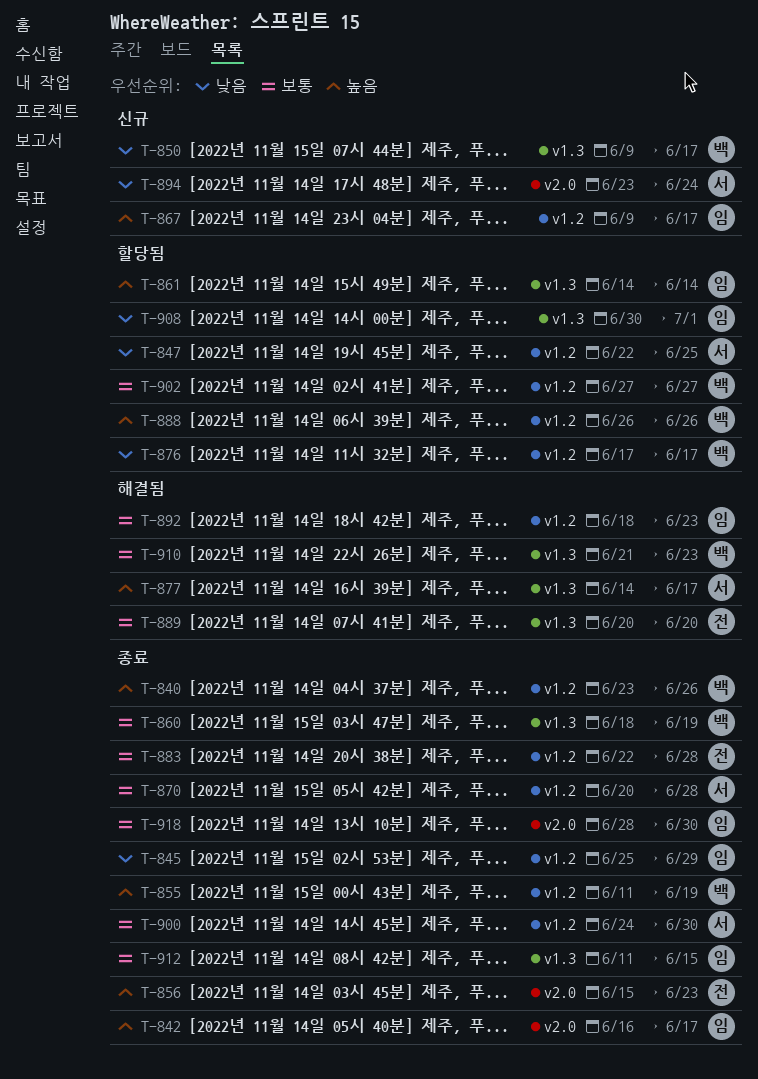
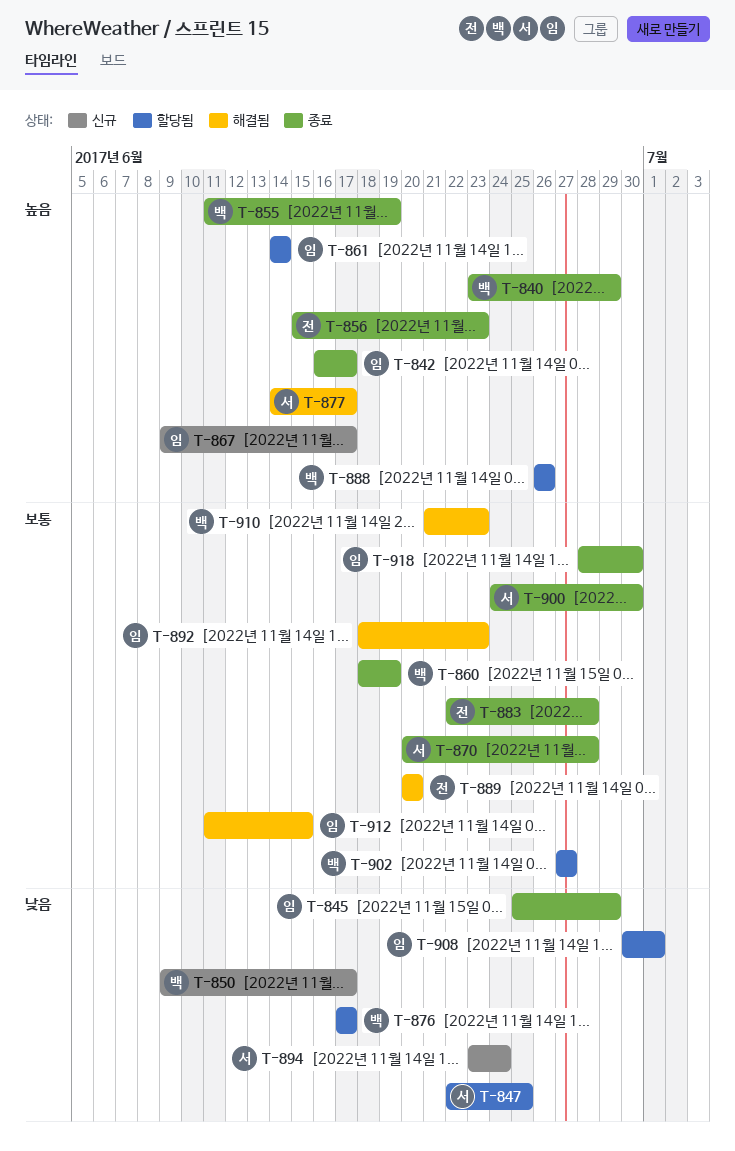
T-840, due: Jun 26 -> Jun 29
T-912, status: 종료 -> 해결됨

